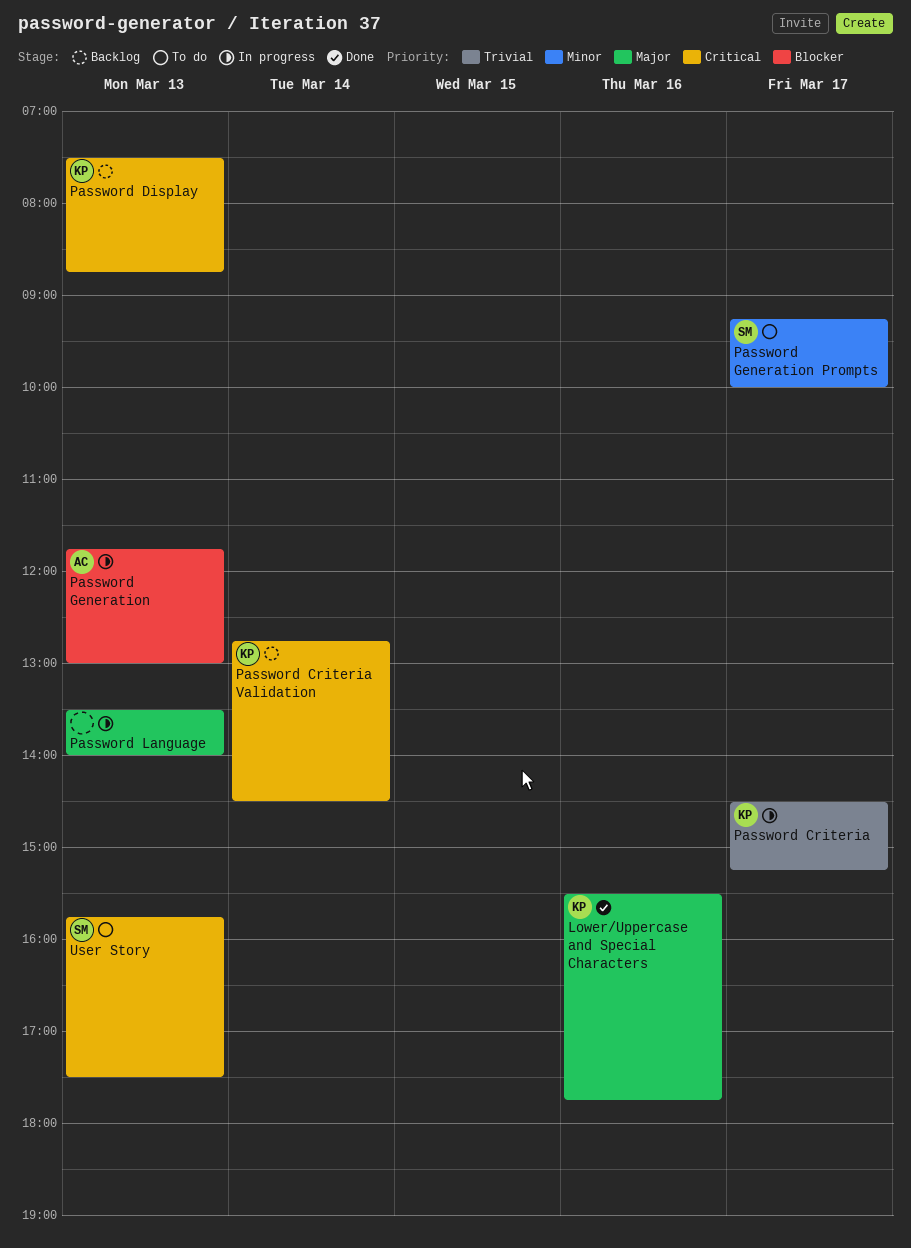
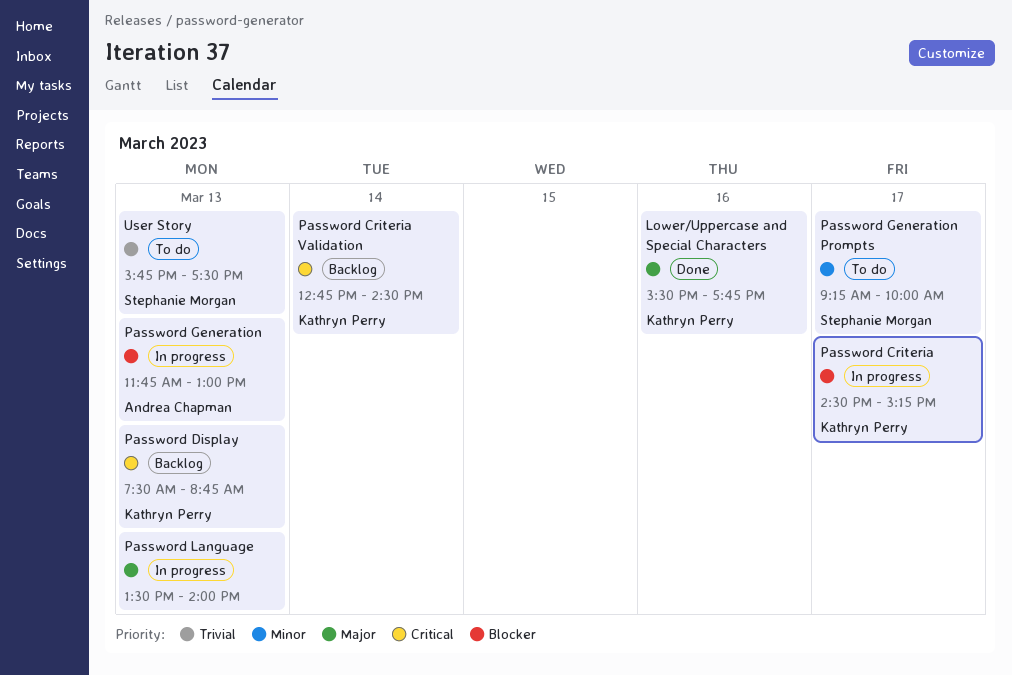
Password Criteria, priority: Trivial -> Blocker
User Story, priority: Critical -> Trivial

